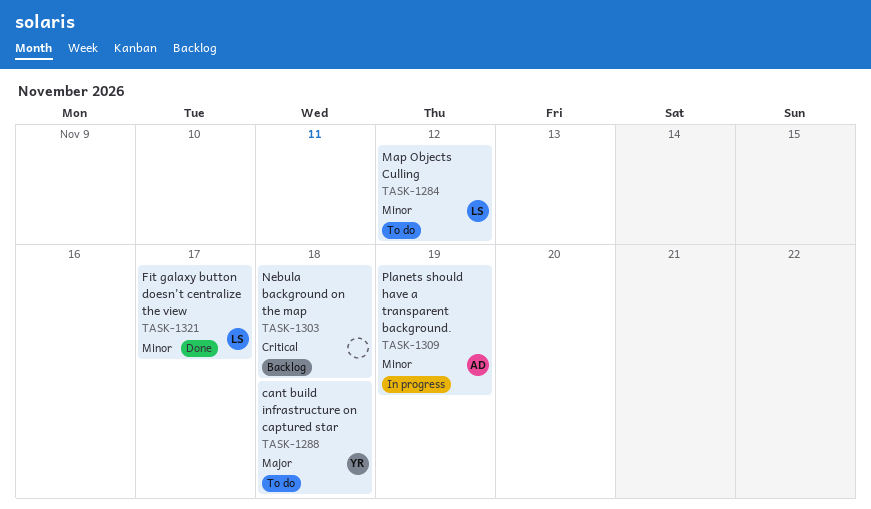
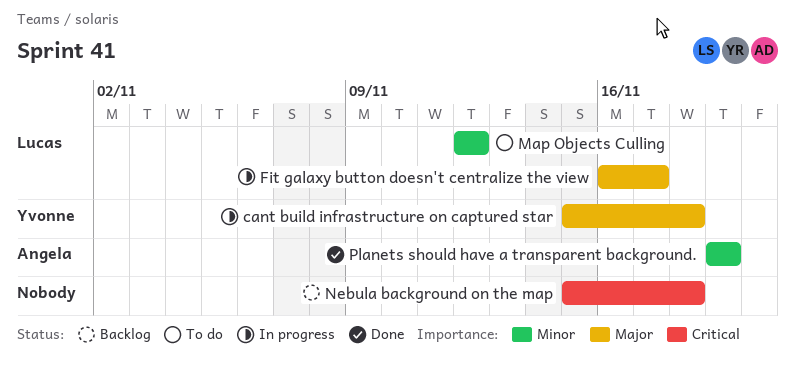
cant build infrastructure on captured star, status: To do -> In progress
Fit galaxy button doesn't centralize the view, status: Done -> In progress
Fit galaxy button doesn't centralize the view, priority: Minor -> Major
Planets should have a transparent background., status: In progress -> Done

